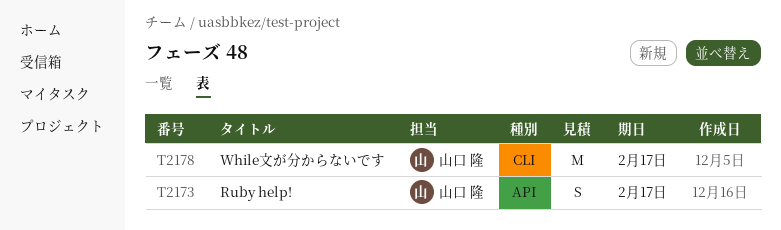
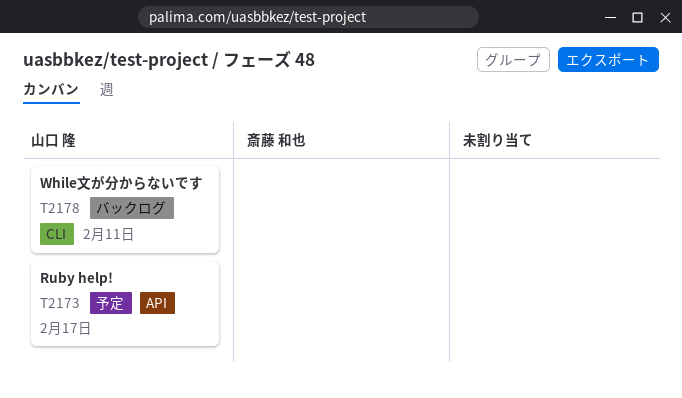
T2178, due: Feb 17 -> Feb 11

